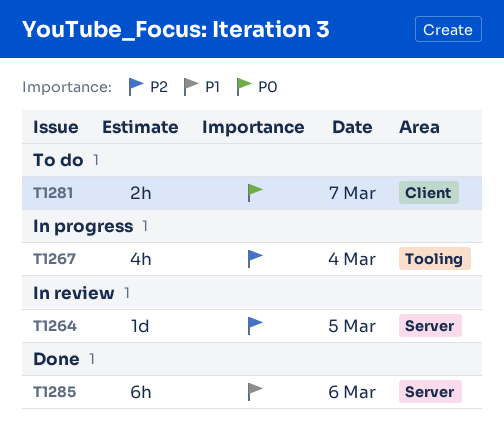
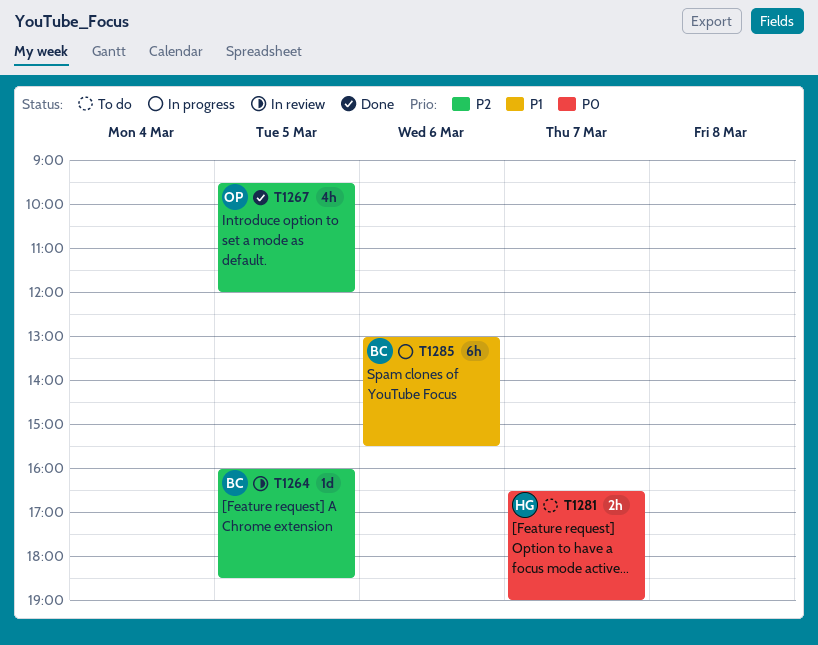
T1267, status: In progress -> Done
T1267, day: Mar 4 -> Mar 5
T1285, status: Done -> In progress

